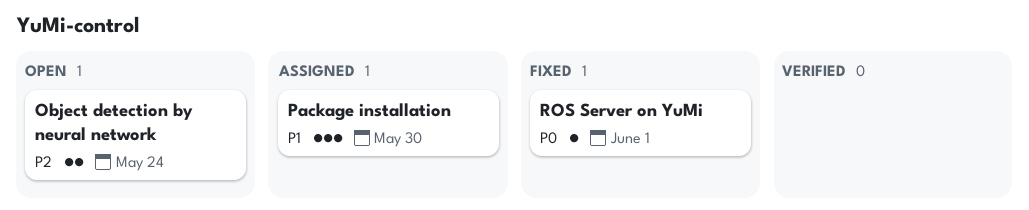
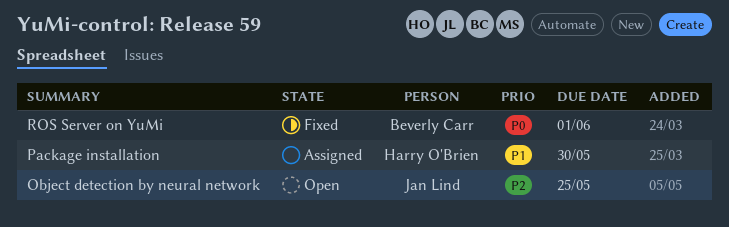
Object detection by neural network, due: May 24 -> May 25

